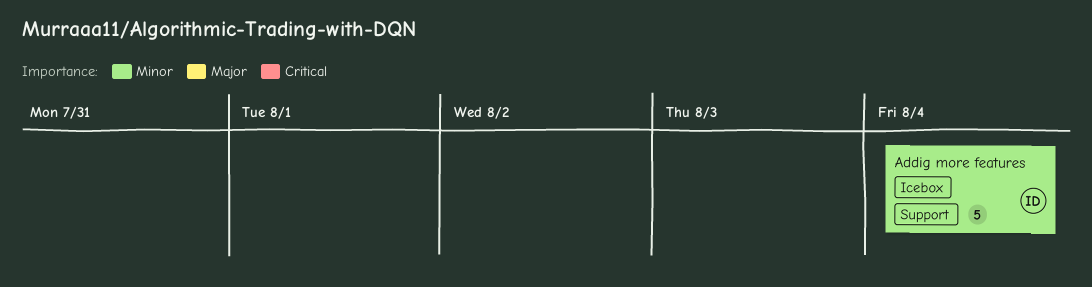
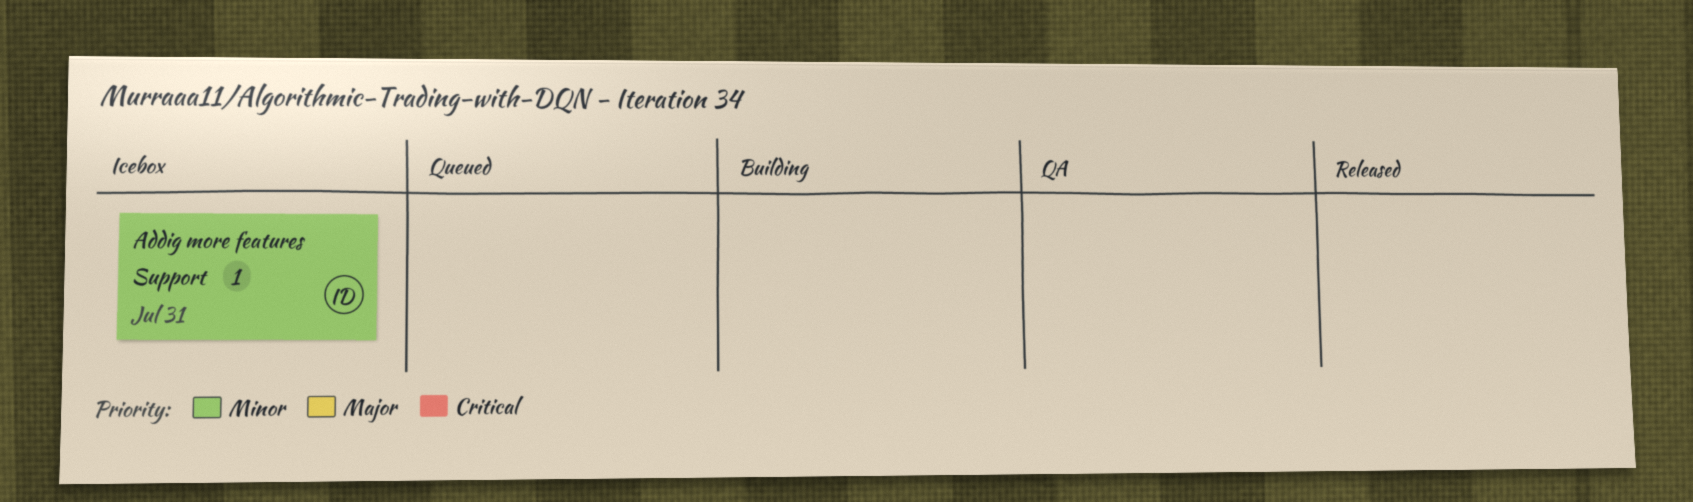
Addig more features, estimate: 5 -> 1
Addig more features, due: Aug 4 -> Jul 31

